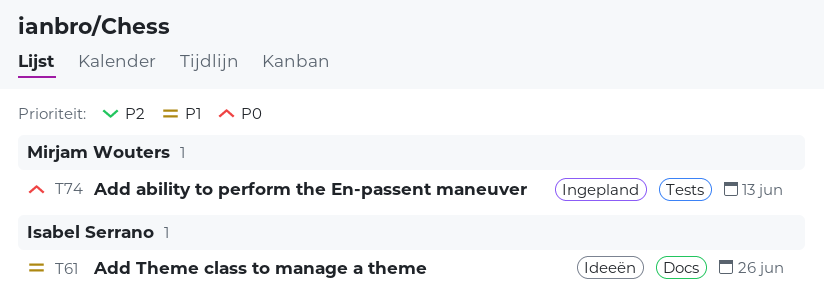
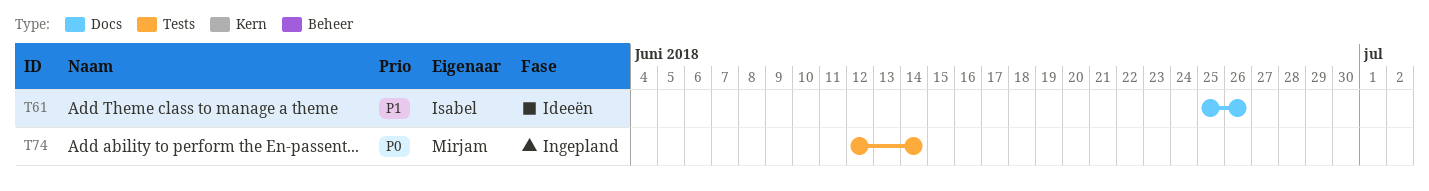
T74, due: Jun 13 -> Jun 14

